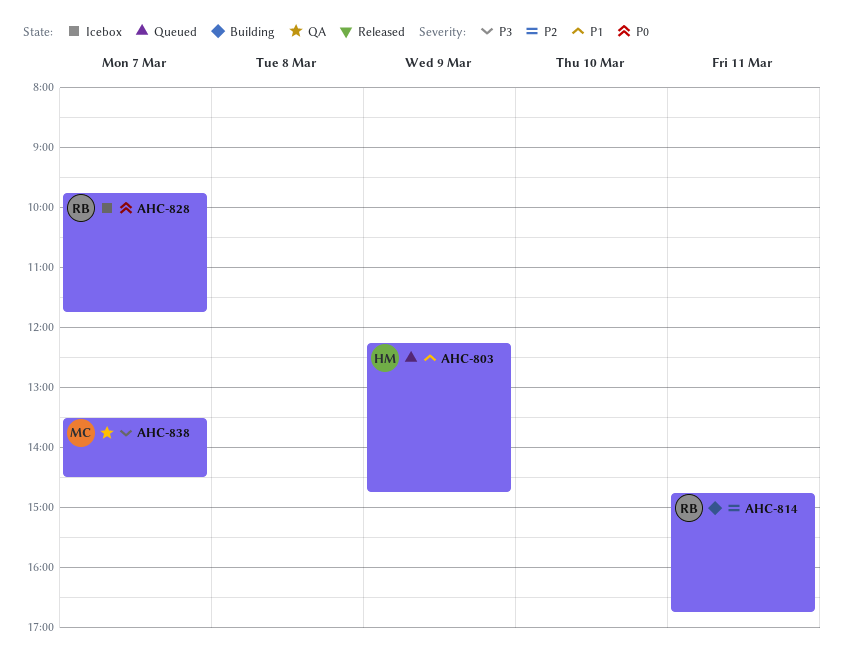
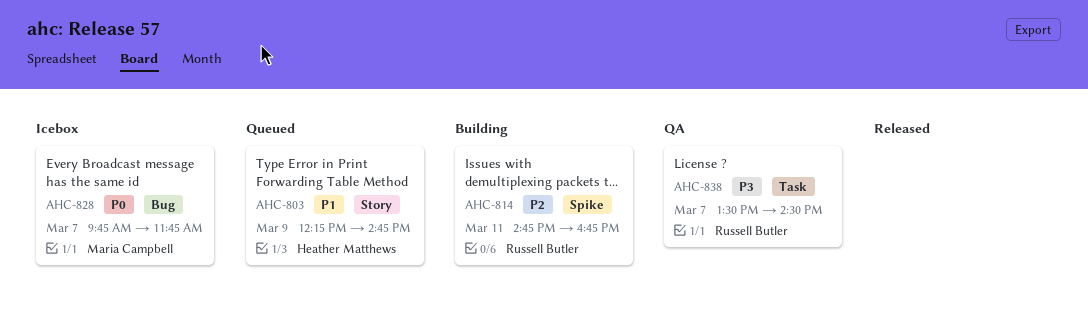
AHC-828, owner: Russell Butler -> Maria Campbell
AHC-838, owner: Maria Campbell -> Russell Butler

